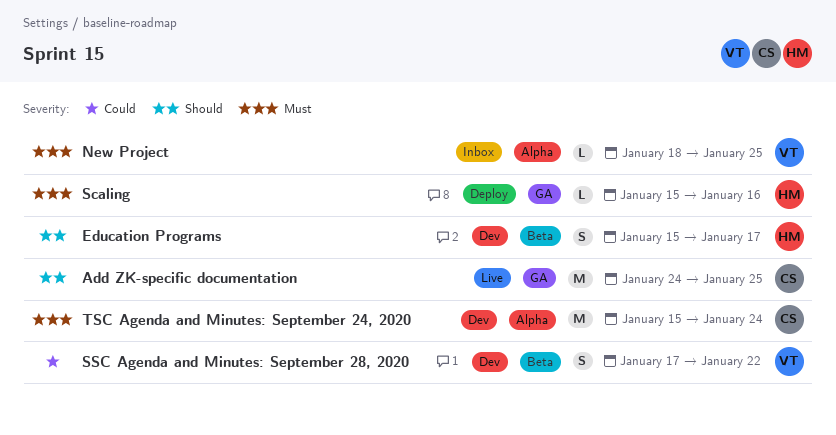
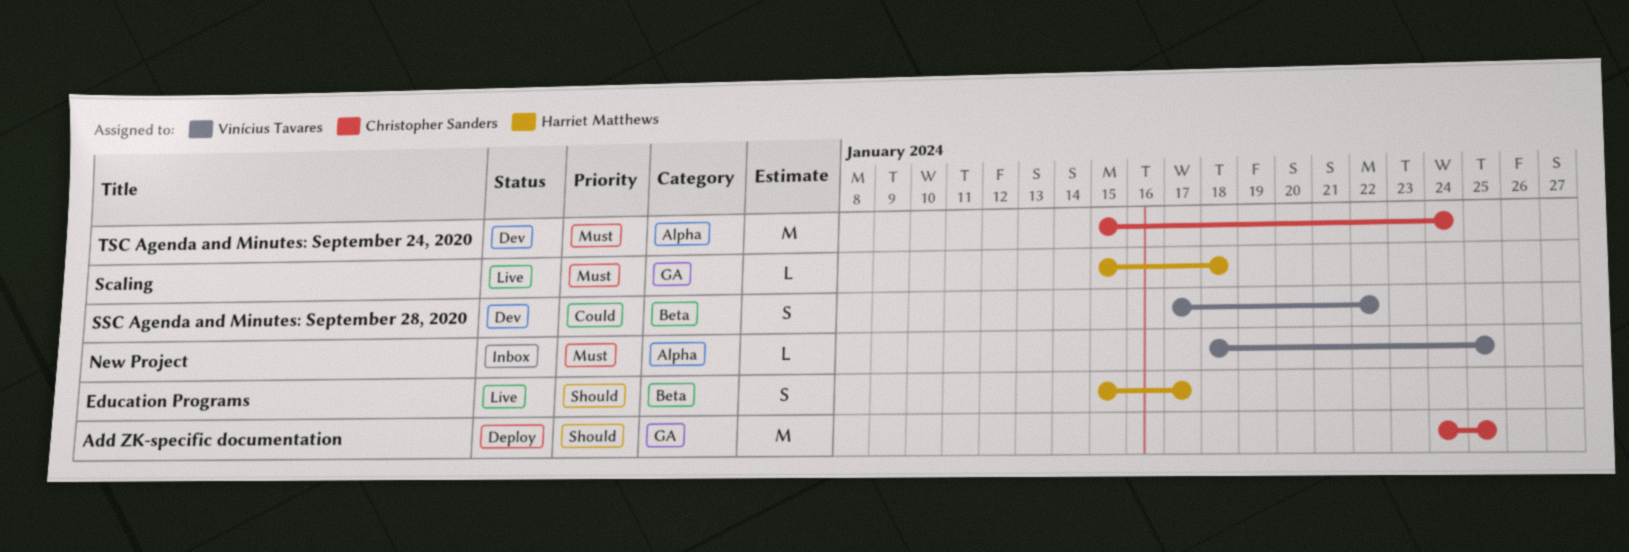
Add ZK-specific documentation, status: Live -> Deploy
Education Programs, status: Dev -> Live
Scaling, status: Deploy -> Live
Scaling, due: Jan 16 -> Jan 18

